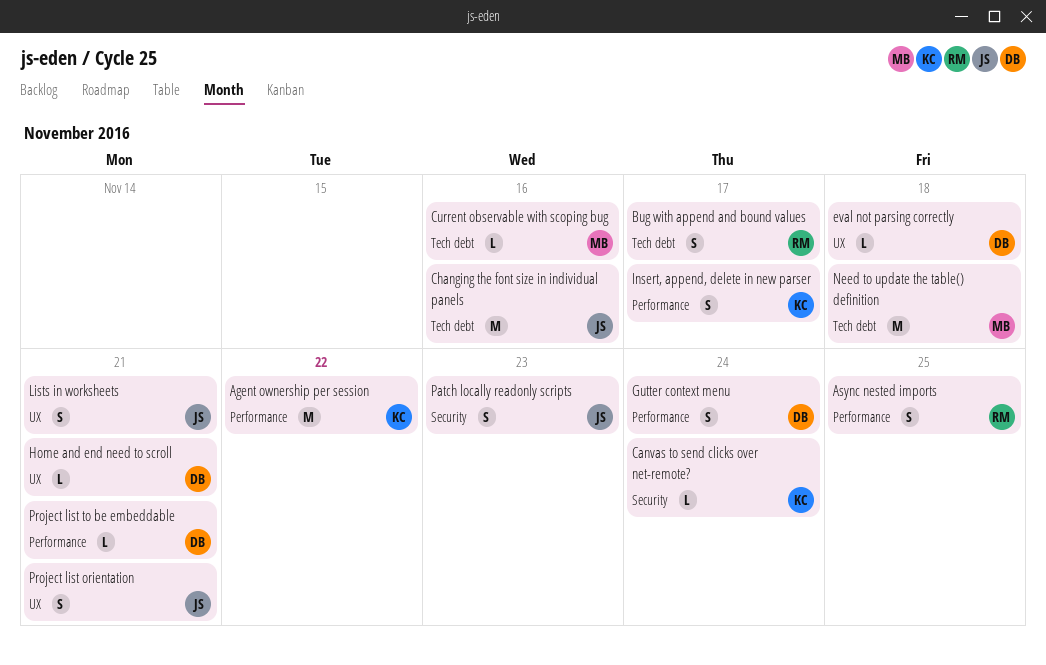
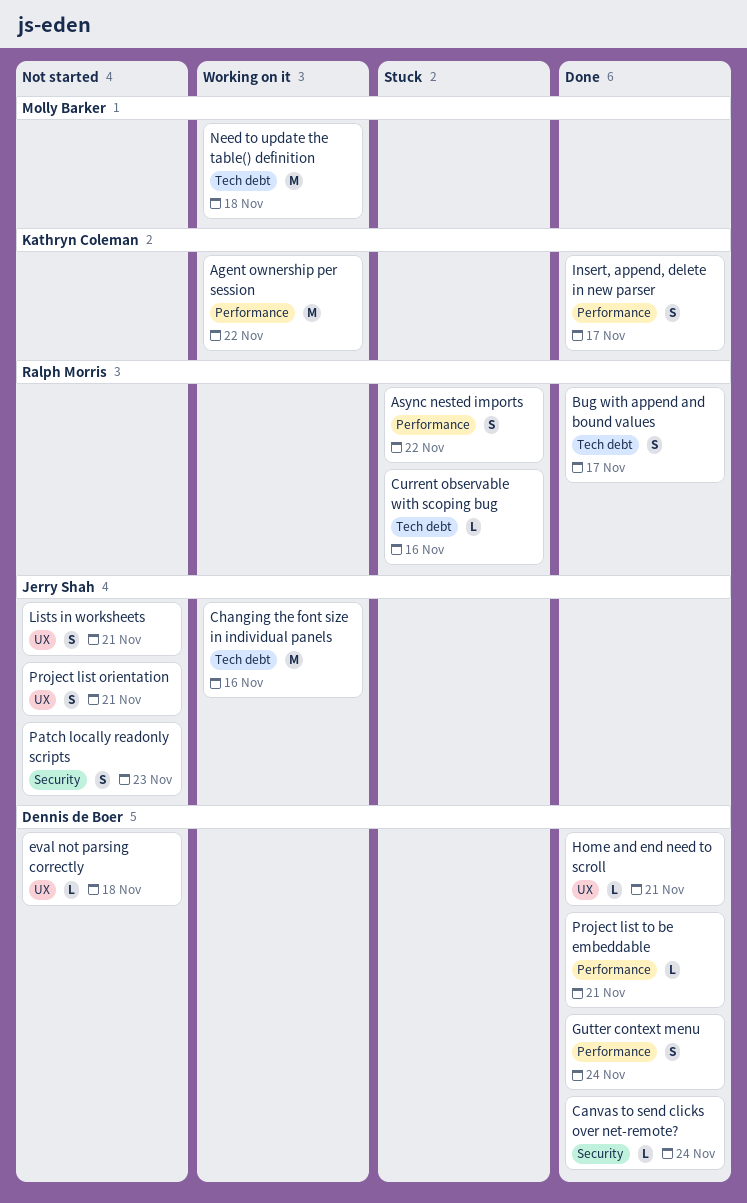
Async nested imports, due: Nov 25 -> Nov 22
Canvas to send clicks over net-remote?, owner: Kathryn Coleman -> Dennis de Boer
Current observable with scoping bug, owner: Molly Barker -> Ralph Morris

